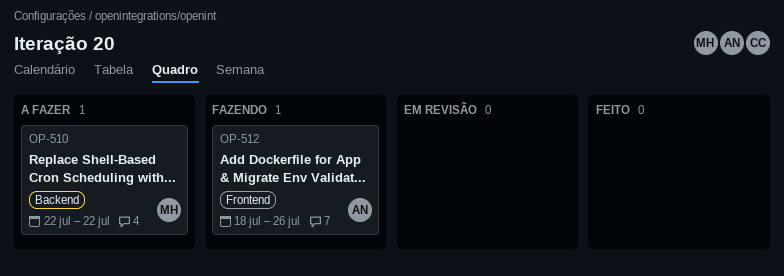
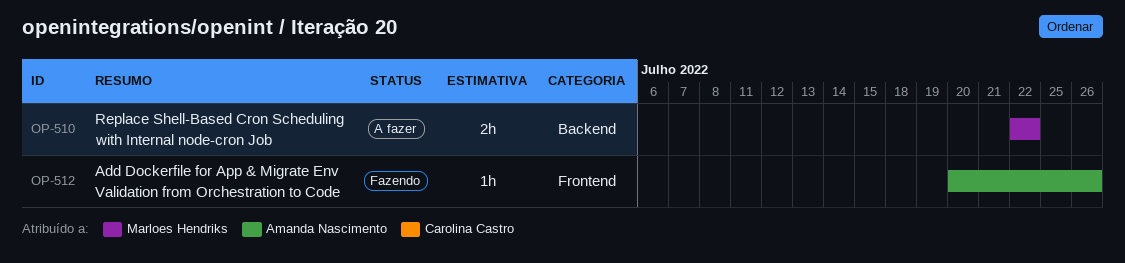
OP-512, start: Jul 18 -> Jul 20

